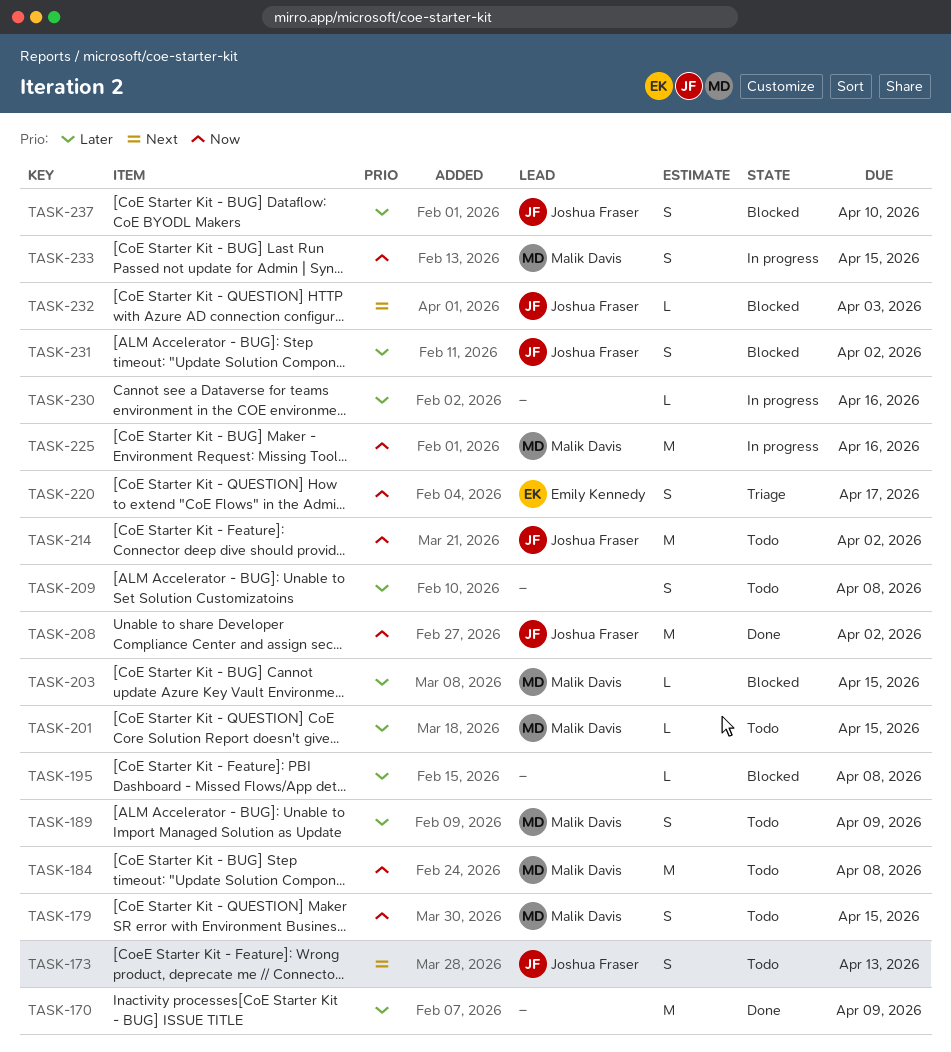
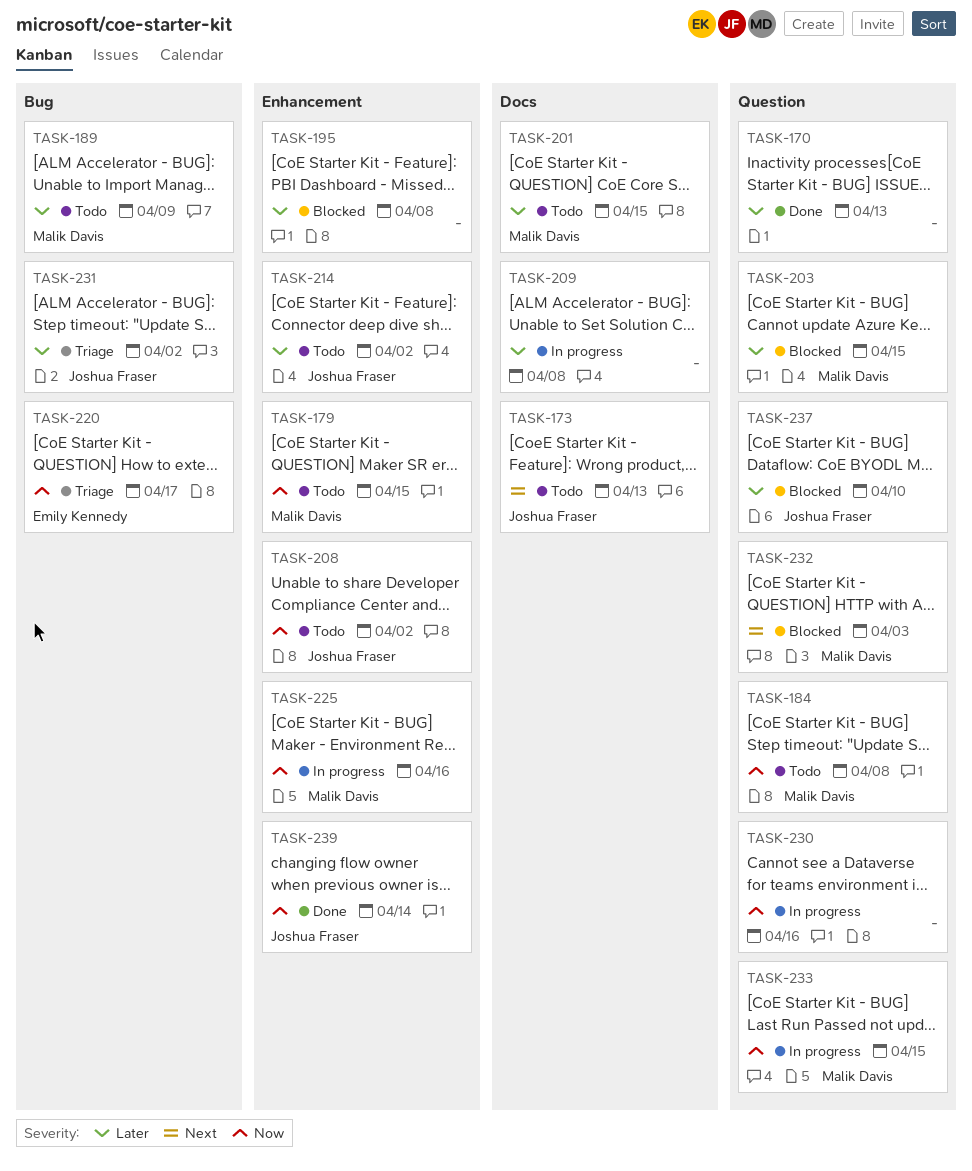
TASK-170, due: Apr 9 -> Apr 13
TASK-208, status: Done -> Todo
TASK-209, status: Todo -> In progress
TASK-214, priority: Now -> Later
TASK-230, priority: Later -> Now
TASK-231, status: Blocked -> Triage
TASK-232, owner: Joshua Fraser -> Malik Davis
TASK-239: none -> present

